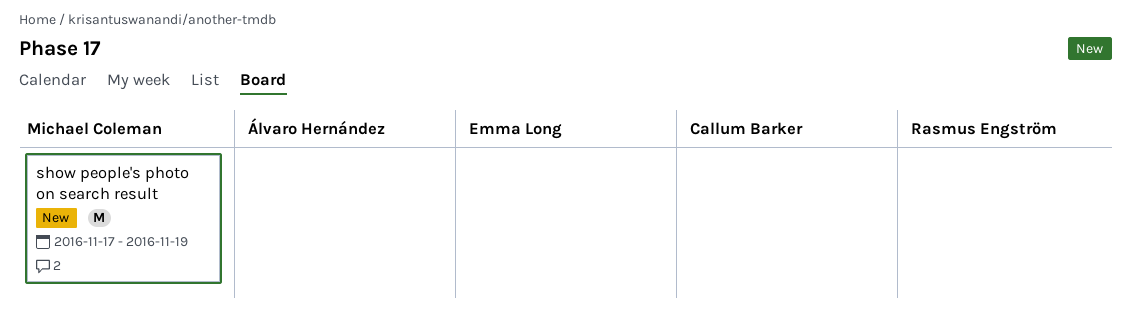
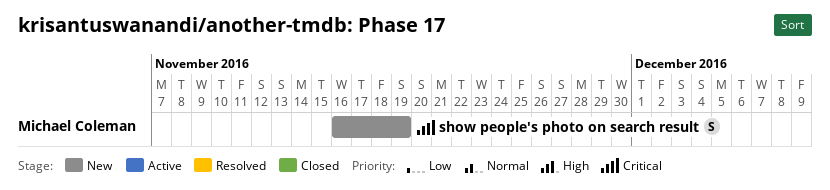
show people's photo on search result, estimate: M -> S
show people's photo on search result, start: Nov 17 -> Nov 16

